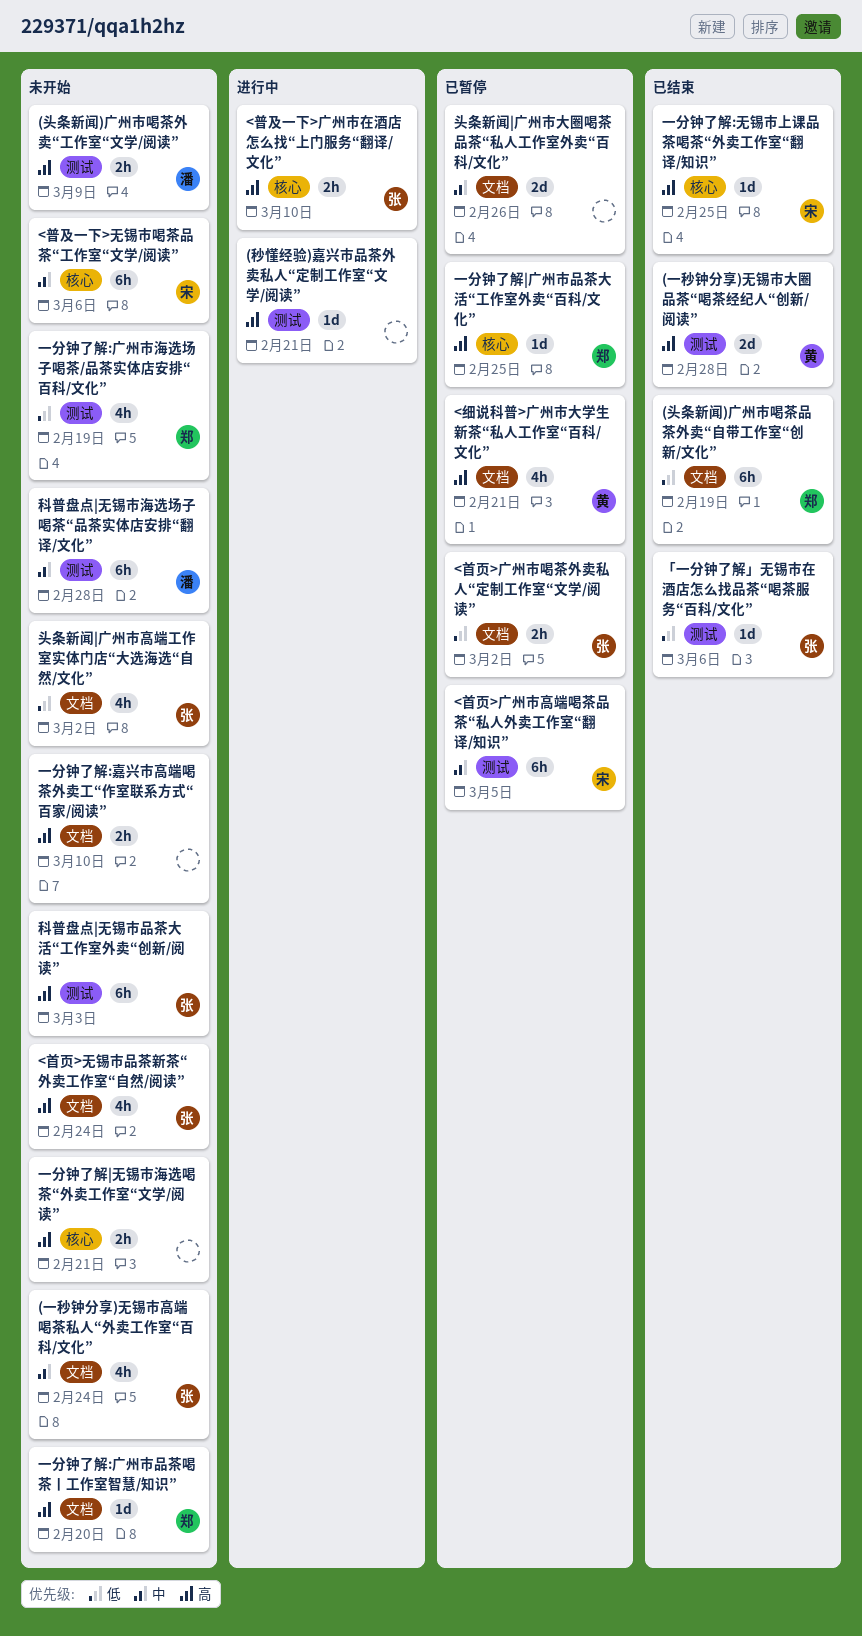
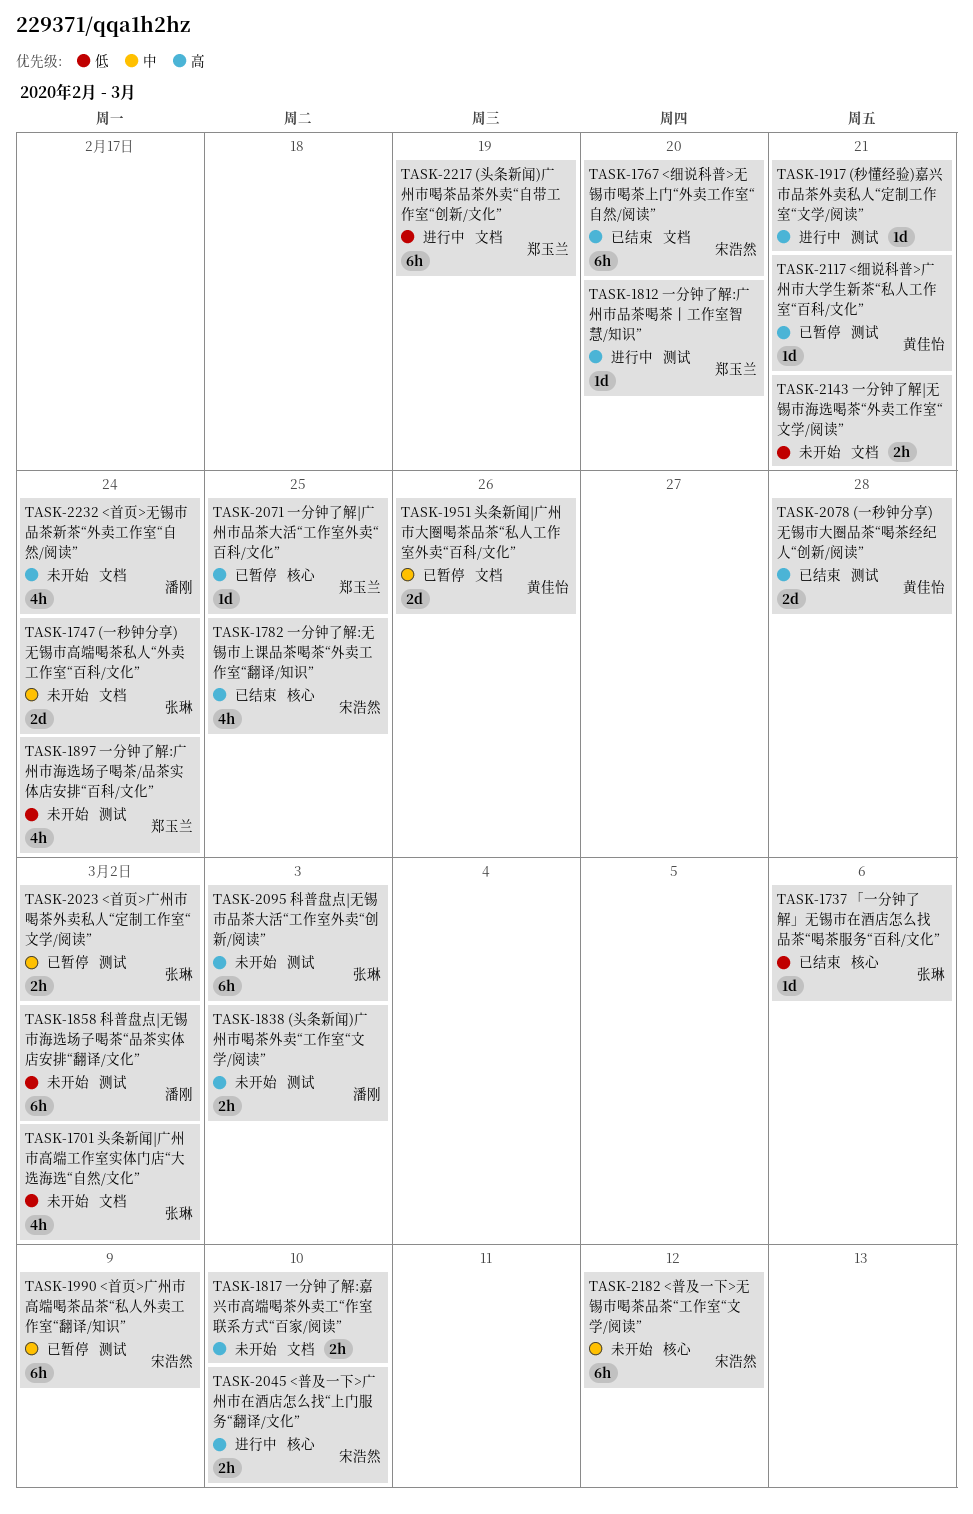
(一秒钟分享)无锡市高端喝茶私人“外卖工作室“百科/文化”, estimate: 4h -> 2d
(头条新闻)广州市喝茶品茶外卖“自带工作室“创新/文化”, status: 已结束 -> 进行中
(头条新闻)广州市喝茶外卖“工作室“文学/阅读”, due: Mar 9 -> Mar 3
<普及一下>广州市在酒店怎么找“上门服务“翻译/文化”, owner: 张琳 -> 宋浩然
<普及一下>无锡市喝茶品茶“工作室“文学/阅读”, due: Mar 6 -> Mar 12
<细说科普>广州市大学生新茶“私人工作室“百科/文化”, label: 文档 -> 测试
<细说科普>广州市大学生新茶“私人工作室“百科/文化”, estimate: 4h -> 1d
<细说科普>无锡市喝茶上门“外卖工作室“自然/阅读”: none -> present
<首页>广州市喝茶外卖私人“定制工作室“文学/阅读”, priority: 低 -> 中
<首页>广州市喝茶外卖私人“定制工作室“文学/阅读”, label: 文档 -> 测试
<首页>广州市高端喝茶品茶“私人外卖工作室“翻译/知识”, due: Mar 5 -> Mar 9
<首页>无锡市品茶新茶“外卖工作室“自然/阅读”, owner: 张琳 -> 潘刚
「一分钟了解」无锡市在酒店怎么找品茶“喝茶服务“百科/文化”, label: 测试 -> 核心
一分钟了解:广州市品茶喝茶丨工作室智慧/知识”, status: 未开始 -> 进行中
一分钟了解:广州市品茶喝茶丨工作室智慧/知识”, label: 文档 -> 测试
一分钟了解:广州市海选场子喝茶/品茶实体店安排“百科/文化”, due: Feb 19 -> Feb 24
一分钟了解:无锡市上课品茶喝茶“外卖工作室“翻译/知识”, estimate: 1d -> 4h
一分钟了解|无锡市海选喝茶“外卖工作室“文学/阅读”, priority: 高 -> 低
一分钟了解|无锡市海选喝茶“外卖工作室“文学/阅读”, label: 核心 -> 文档
头条新闻|广州市大圈喝茶品茶“私人工作室外卖“百科/文化”, owner: none -> 黄佳怡
科普盘点|无锡市海选场子喝茶“品茶实体店安排“翻译/文化”, priority: 中 -> 低
科普盘点|无锡市海选场子喝茶“品茶实体店安排“翻译/文化”, due: Feb 28 -> Mar 2

